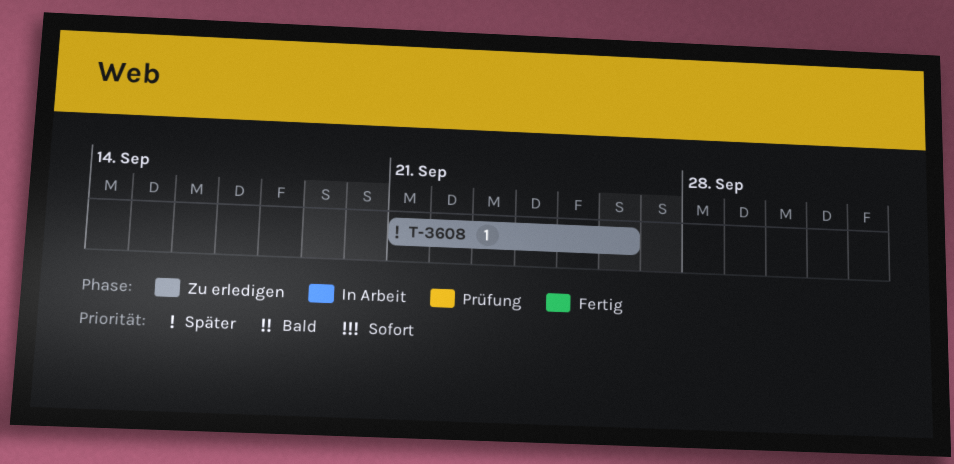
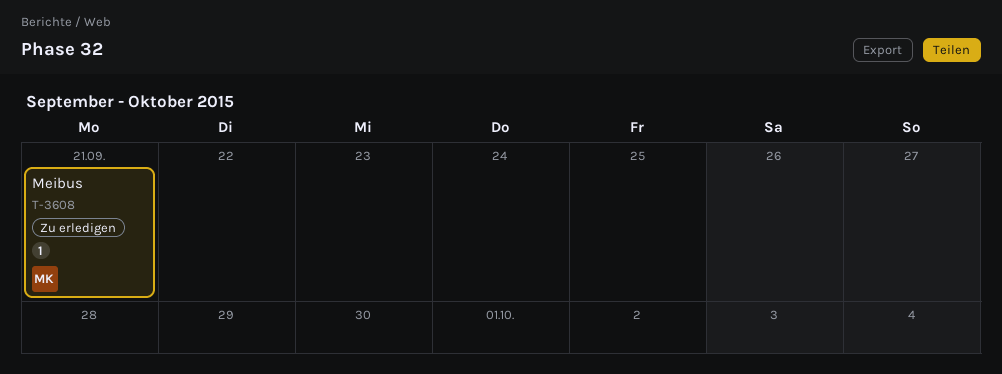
T-3608, due: Sep 26 -> Sep 21

